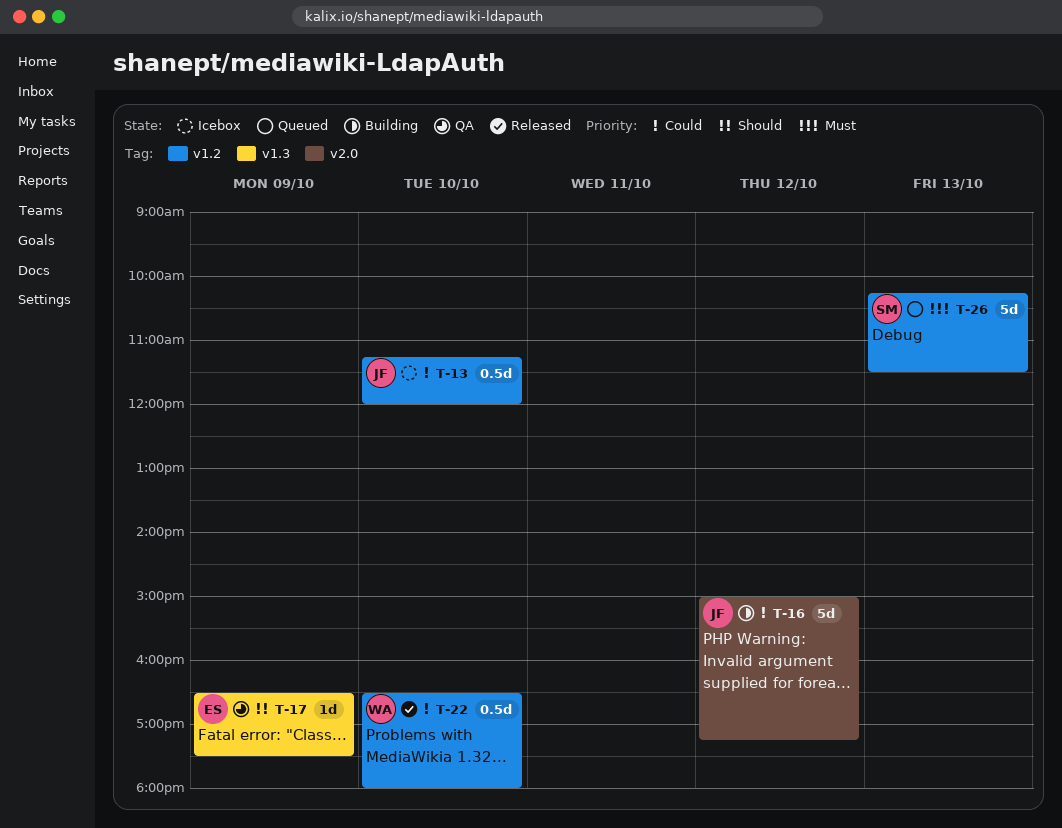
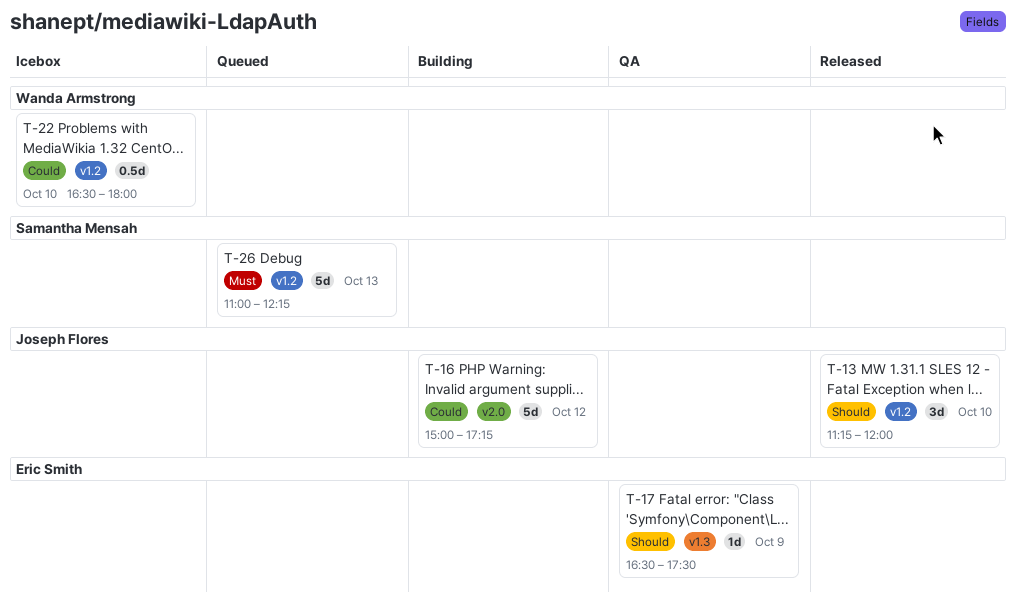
T-13, status: Icebox -> Released
T-13, priority: Could -> Should
T-13, estimate: 0.5d -> 3d
T-22, status: Released -> Icebox
T-26, begins: 10:15 -> 11:00
T-26, ends: 11:30 -> 12:15

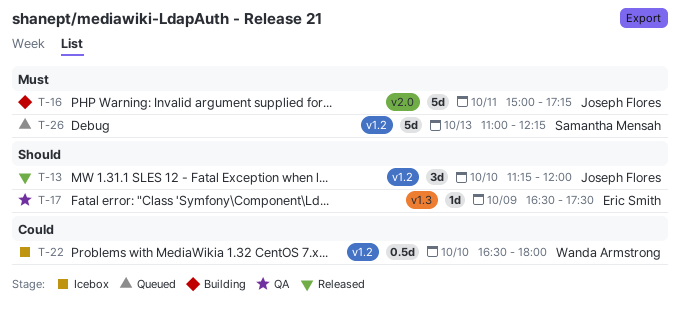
T-16, priority: Could -> Must
T-16, day: Oct 12 -> Oct 11

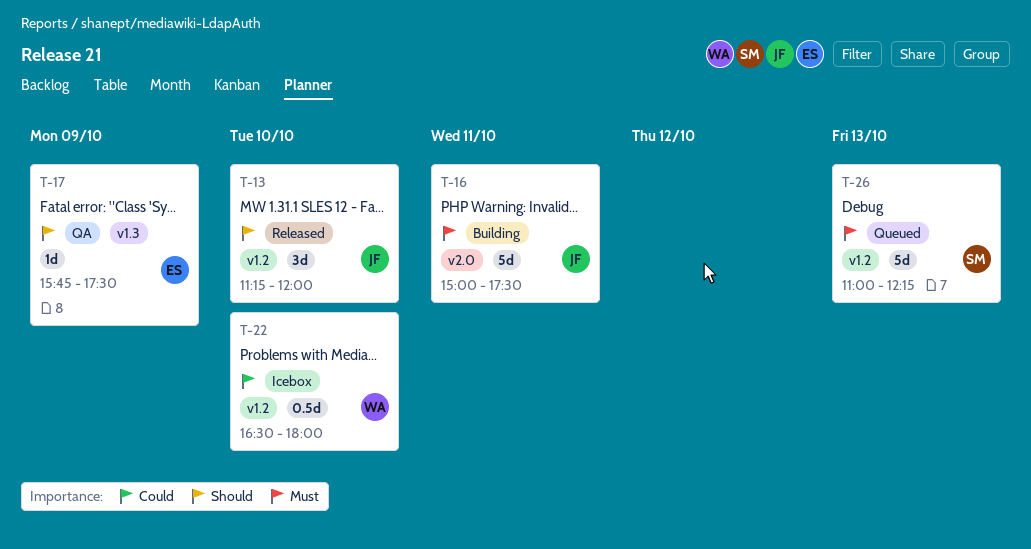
T-16, ends: 17:15 -> 17:30
T-17, begins: 16:30 -> 15:45

